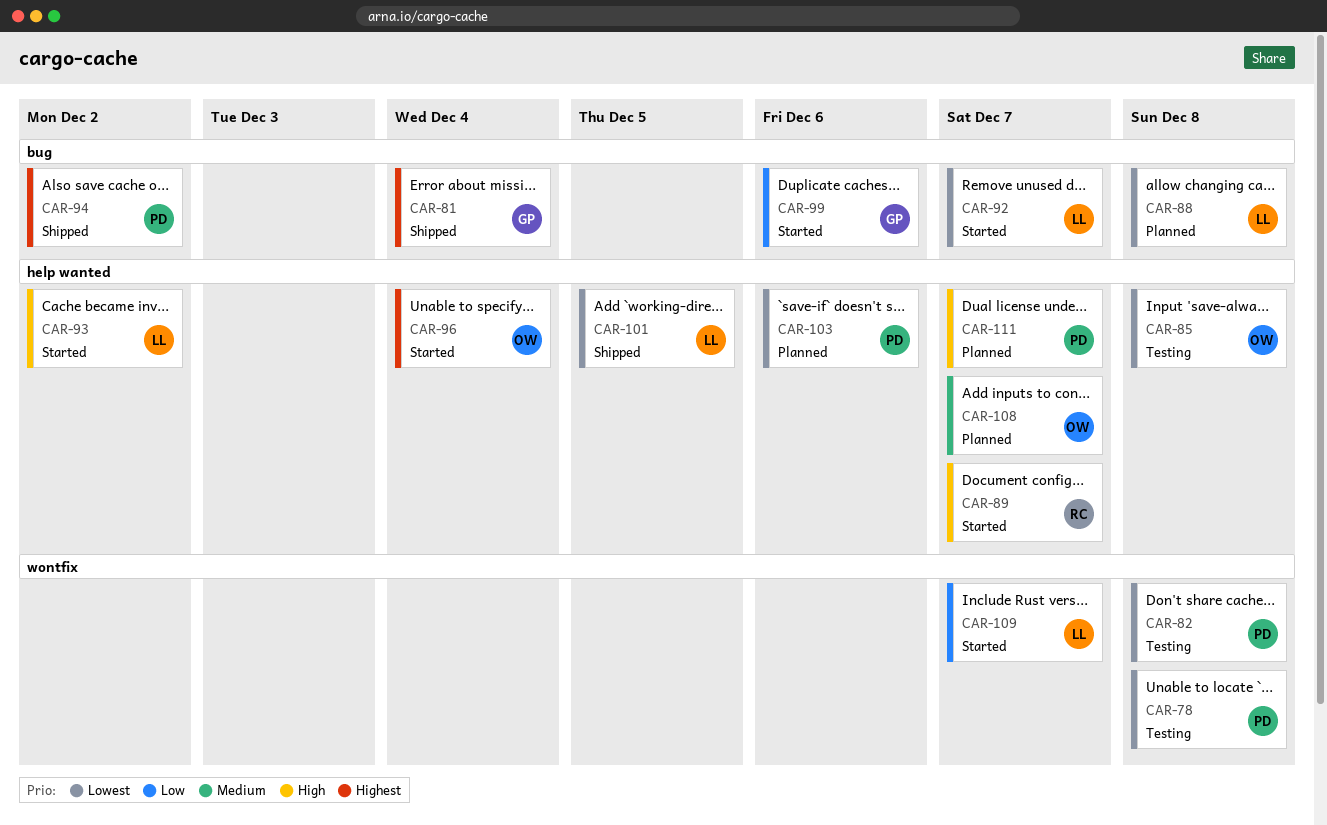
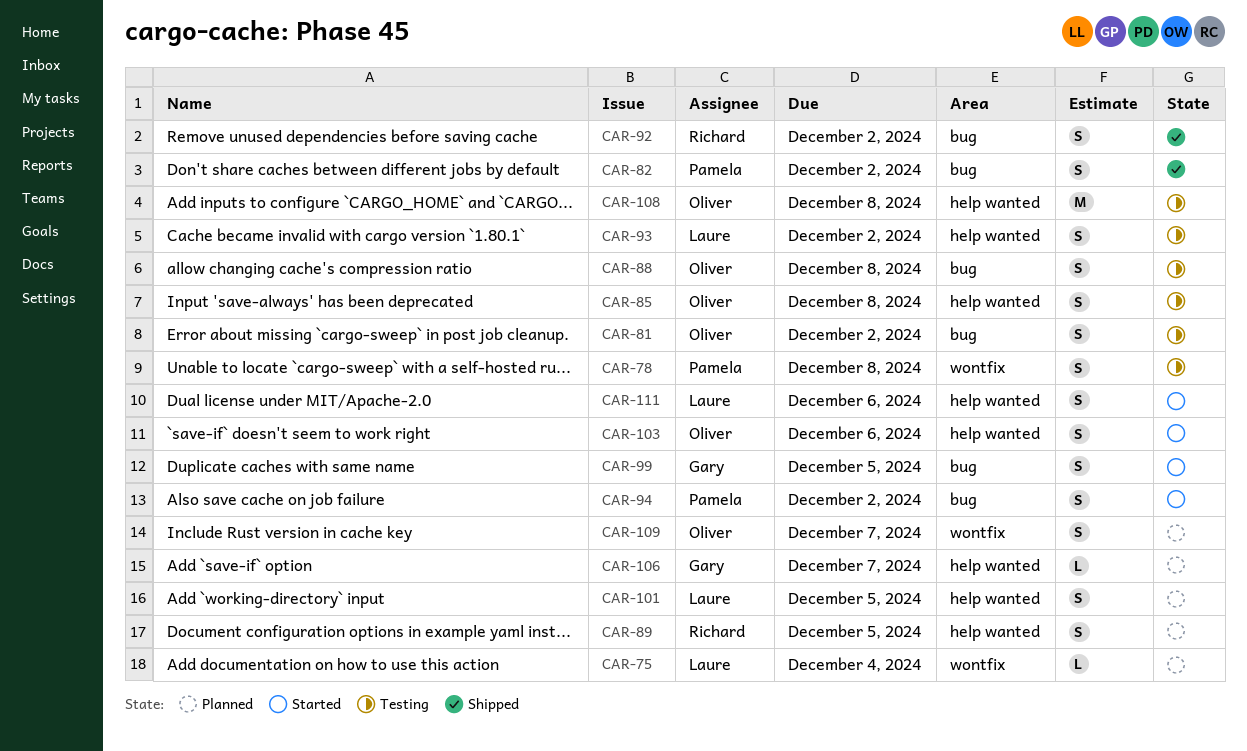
CAR-75: none -> present
CAR-81, status: Shipped -> Testing
CAR-81, owner: Gary -> Oliver
CAR-81, due: Dec 4 -> Dec 2
CAR-82, status: Testing -> Shipped
CAR-82, label: wontfix -> bug
CAR-82, due: Dec 8 -> Dec 2
CAR-88, status: Planned -> Testing
CAR-88, owner: Laure -> Oliver
CAR-89, status: Started -> Planned
CAR-89, due: Dec 7 -> Dec 5
CAR-92, status: Started -> Shipped
CAR-92, owner: Laure -> Richard
CAR-92, due: Dec 7 -> Dec 2
CAR-93, status: Started -> Testing
CAR-94, status: Shipped -> Started
CAR-96: present -> none
CAR-99, due: Dec 6 -> Dec 5
CAR-101, status: Shipped -> Planned
CAR-103, status: Planned -> Started
CAR-103, owner: Pamela -> Oliver
CAR-106: none -> present
CAR-108, status: Planned -> Testing
CAR-108, due: Dec 7 -> Dec 8
CAR-109, status: Started -> Planned
CAR-109, owner: Laure -> Oliver
CAR-111, status: Planned -> Started
CAR-111, owner: Pamela -> Laure
CAR-111, due: Dec 7 -> Dec 6

